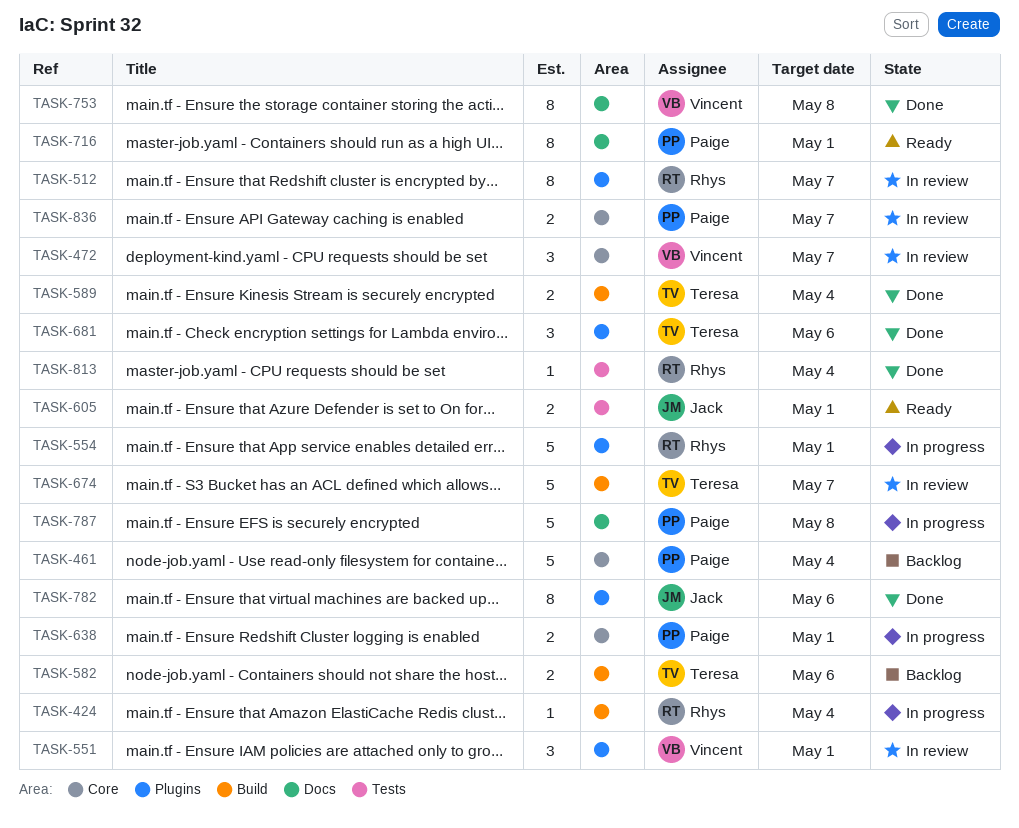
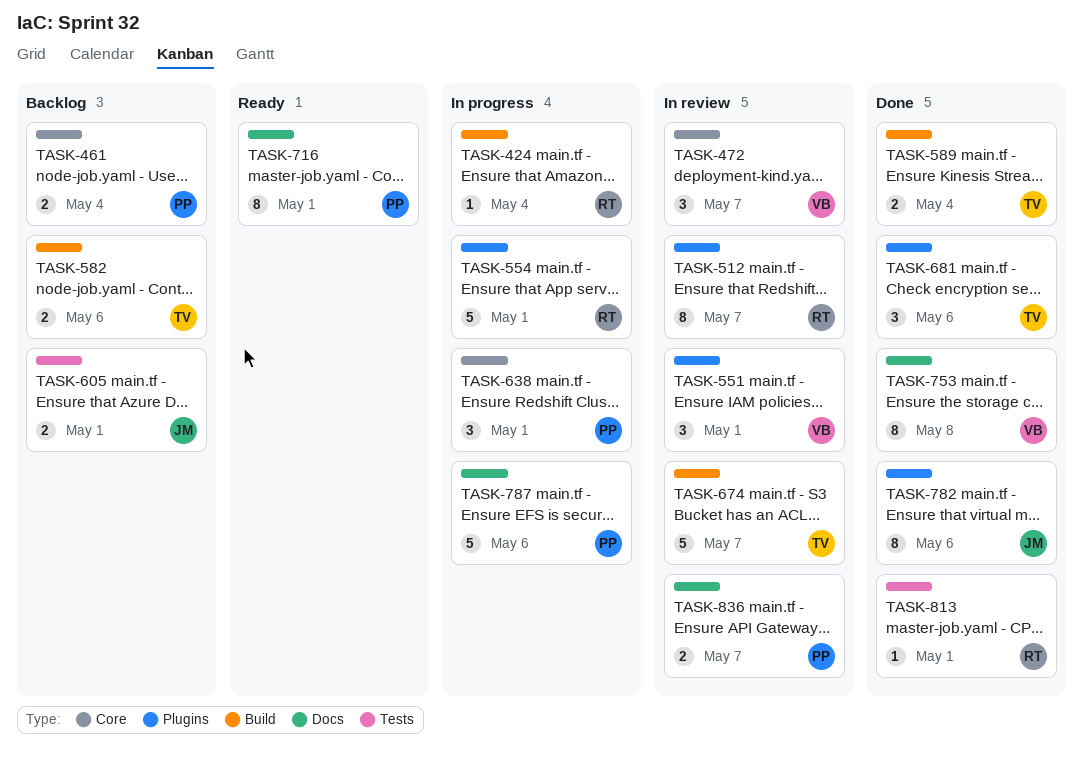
TASK-461, estimate: 5 -> 2
TASK-605, status: Ready -> Backlog
TASK-638, estimate: 2 -> 3
TASK-787, due: May 8 -> May 6
TASK-813, due: May 4 -> May 1
TASK-836, label: Core -> Docs

